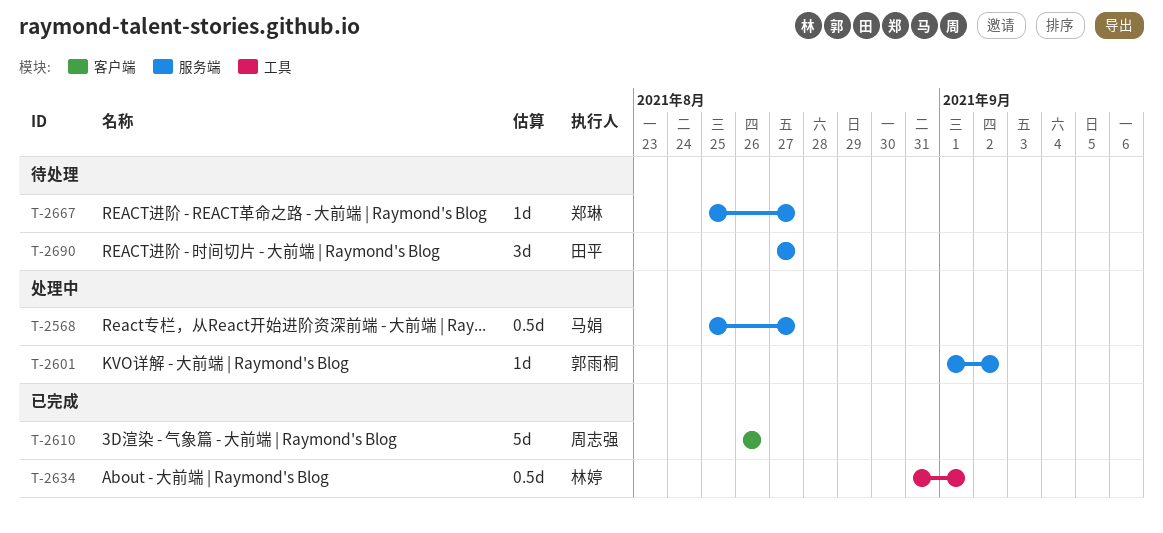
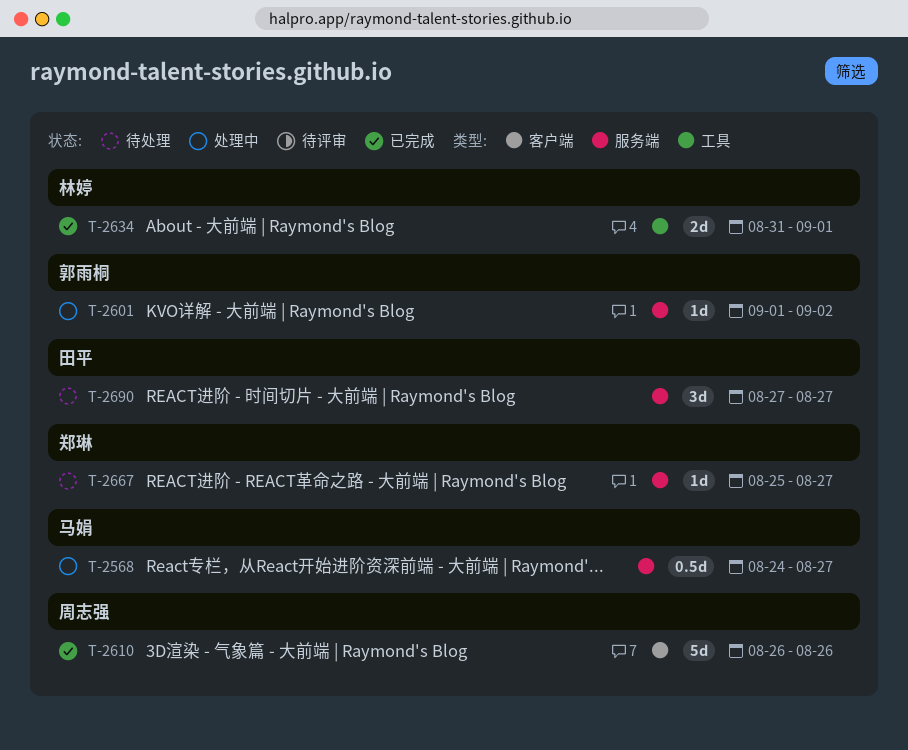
T-2568, start: Aug 25 -> Aug 24
T-2634, estimate: 0.5d -> 2d

